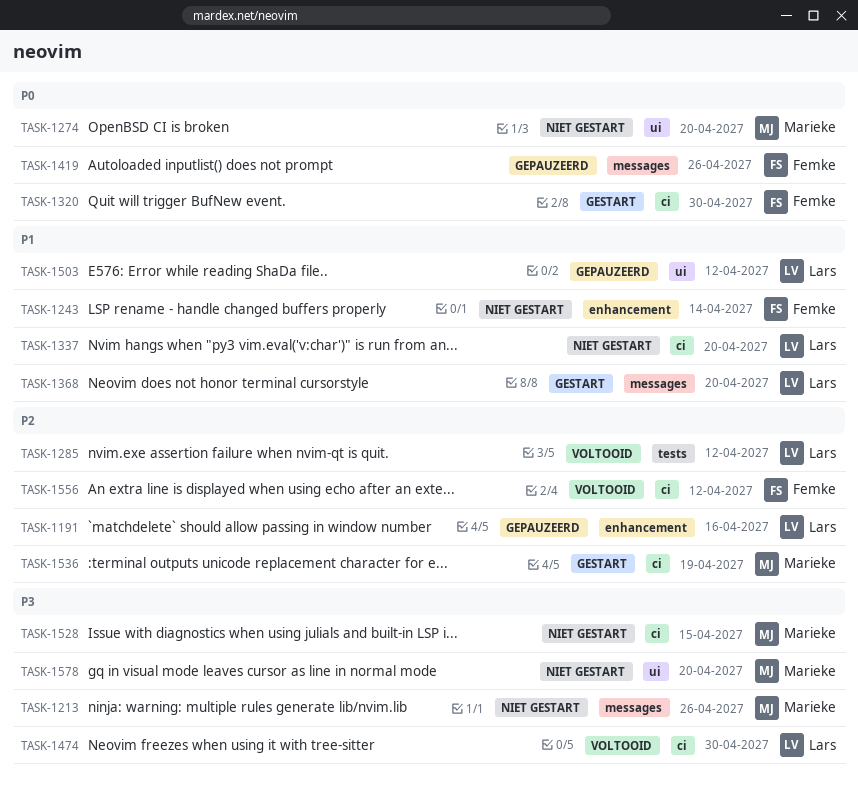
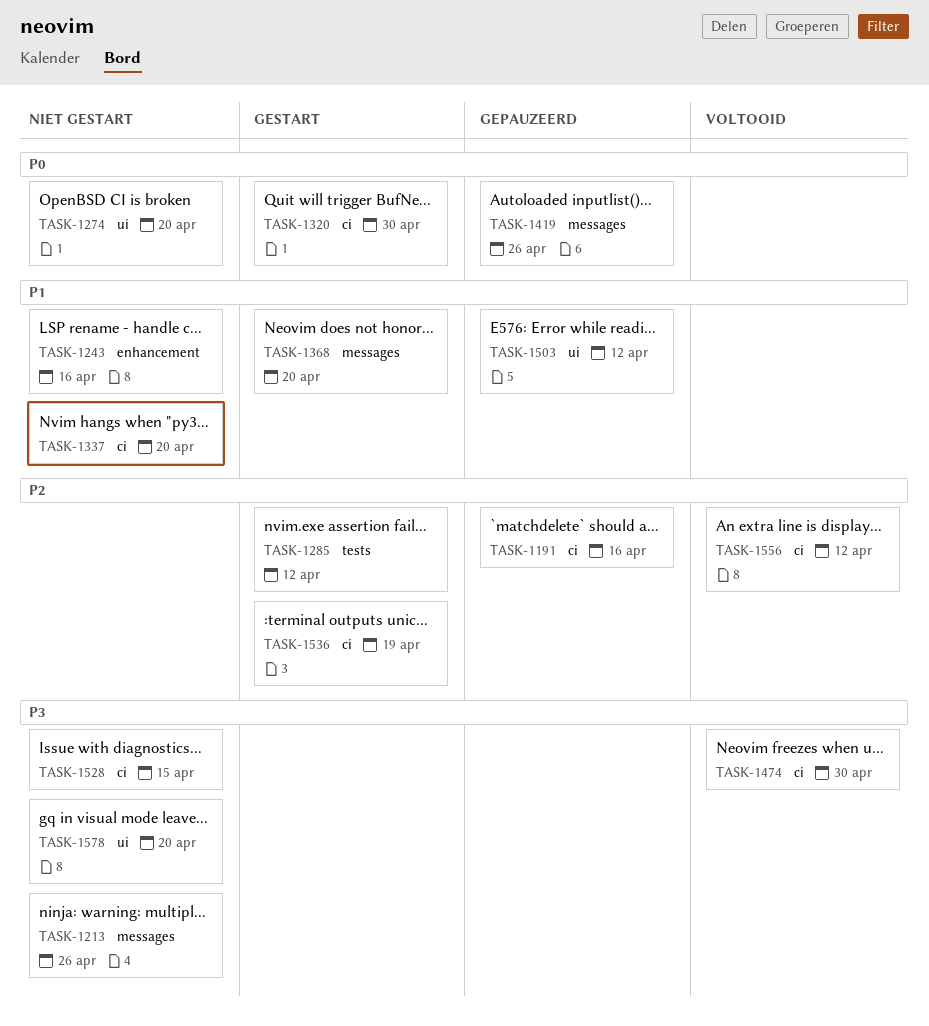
TASK-1191, label: enhancement -> ci
TASK-1243, due: Apr 14 -> Apr 16
TASK-1285, status: Voltooid -> Gestart

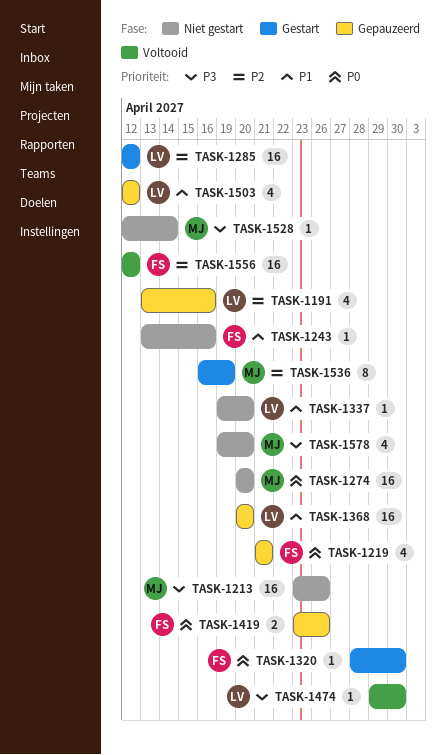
TASK-1219: none -> present
TASK-1368, status: Gestart -> Gepauzeerd
TASK-1528, due: Apr 15 -> Apr 14

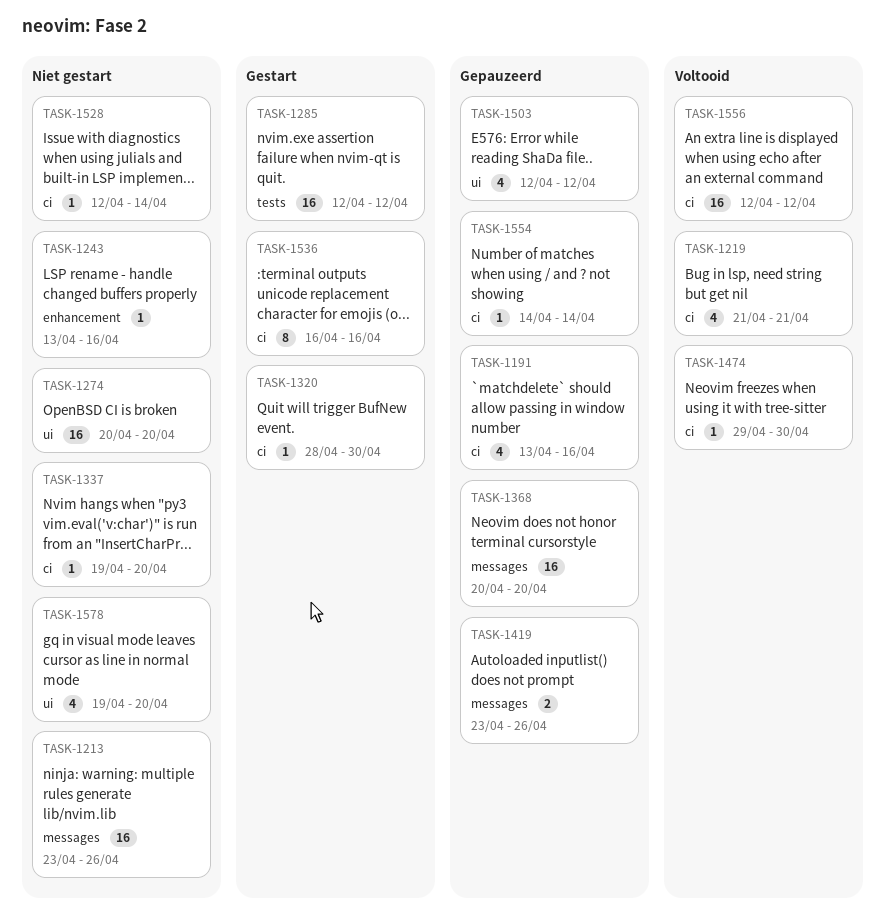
TASK-1219, status: Gepauzeerd -> Voltooid
TASK-1536, due: Apr 19 -> Apr 16
TASK-1554: none -> present

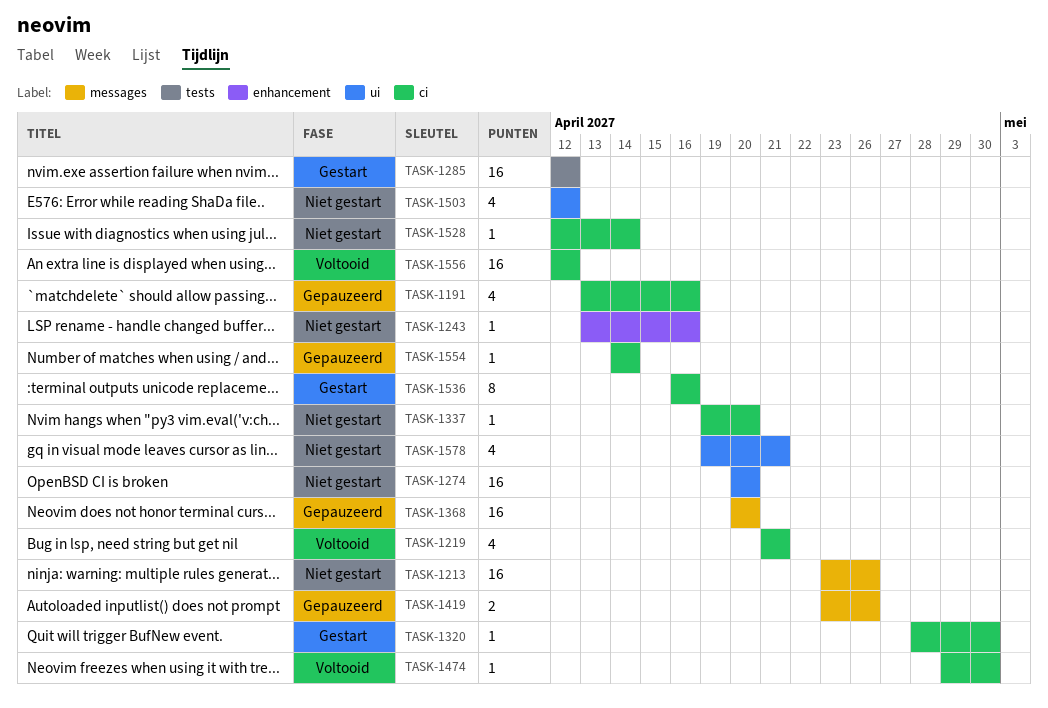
TASK-1503, status: Gepauzeerd -> Niet gestart
TASK-1578, due: Apr 20 -> Apr 21

